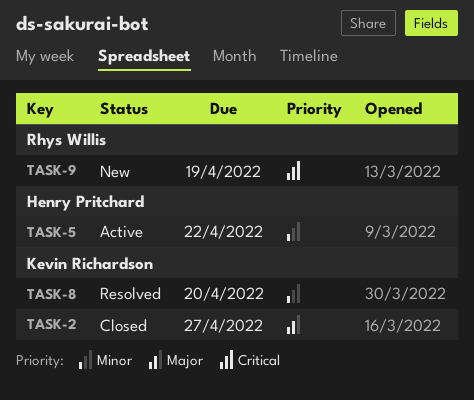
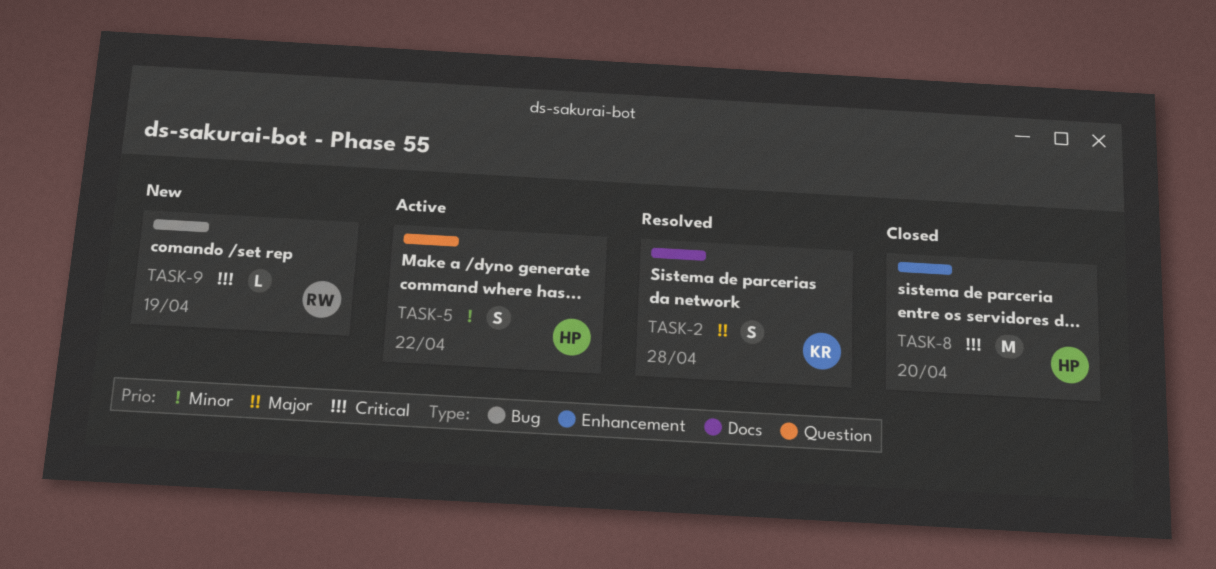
TASK-2, status: Closed -> Resolved
TASK-2, due: Apr 27 -> Apr 28
TASK-8, status: Resolved -> Closed
TASK-8, owner: Kevin Richardson -> Henry Pritchard
TASK-8, priority: Minor -> Critical

